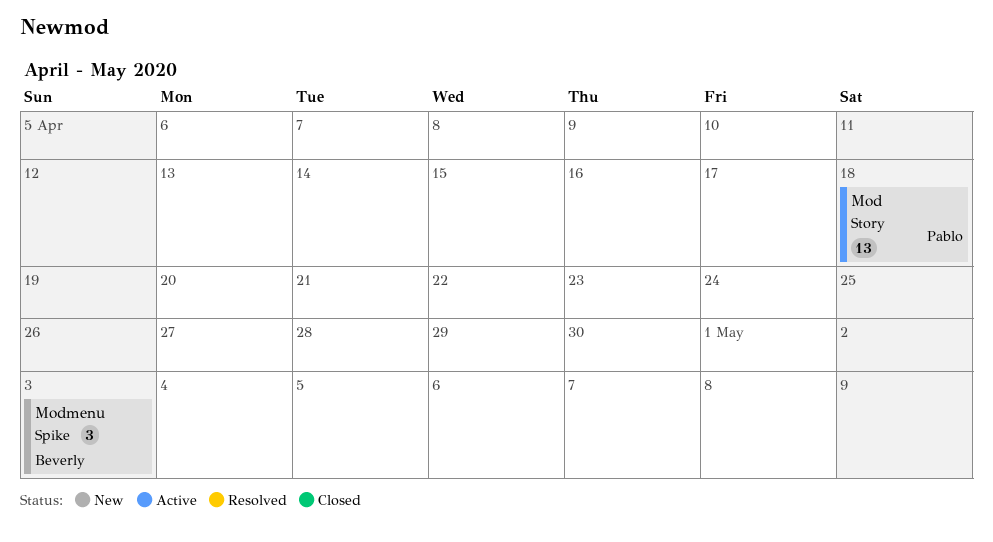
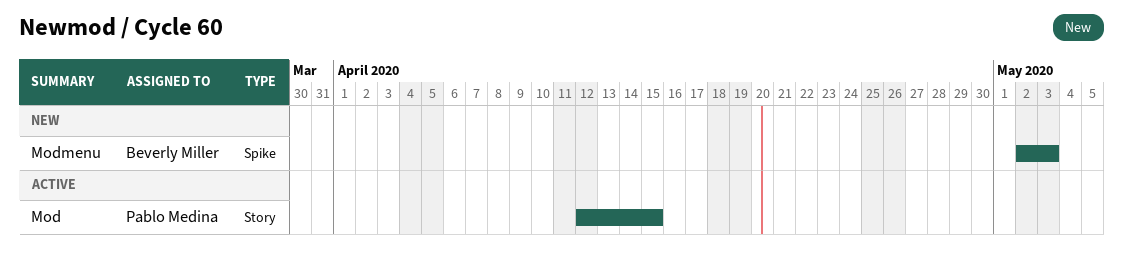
Mod, due: Apr 18 -> Apr 15

